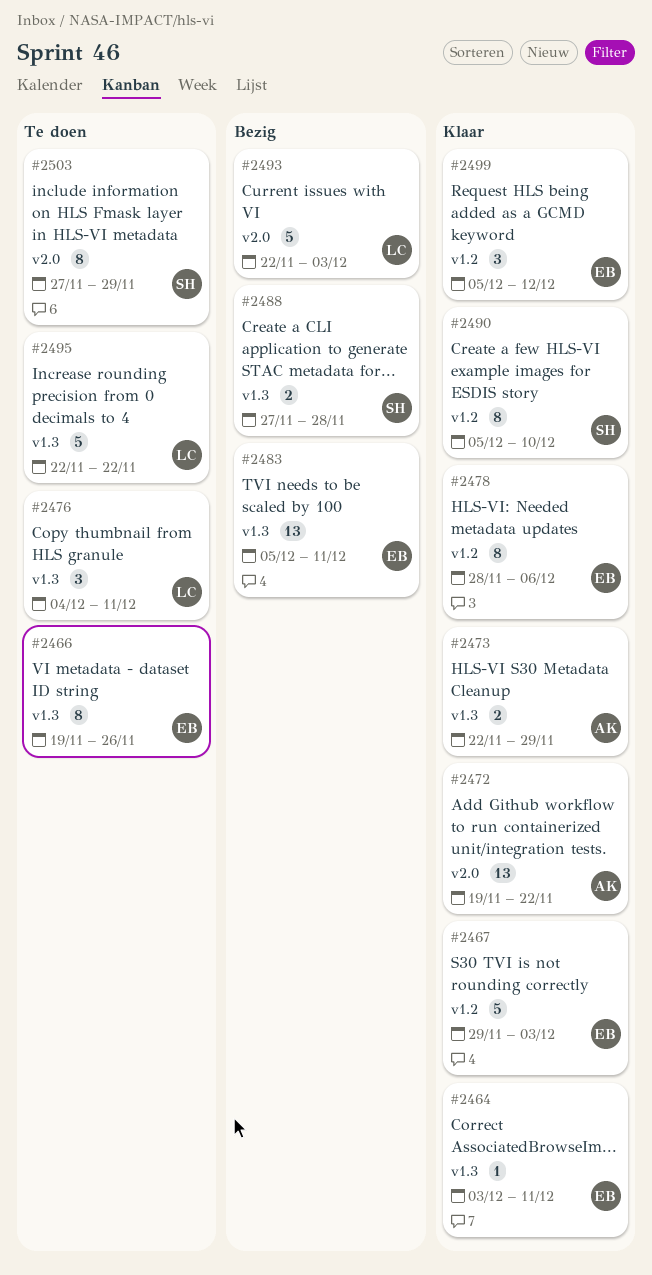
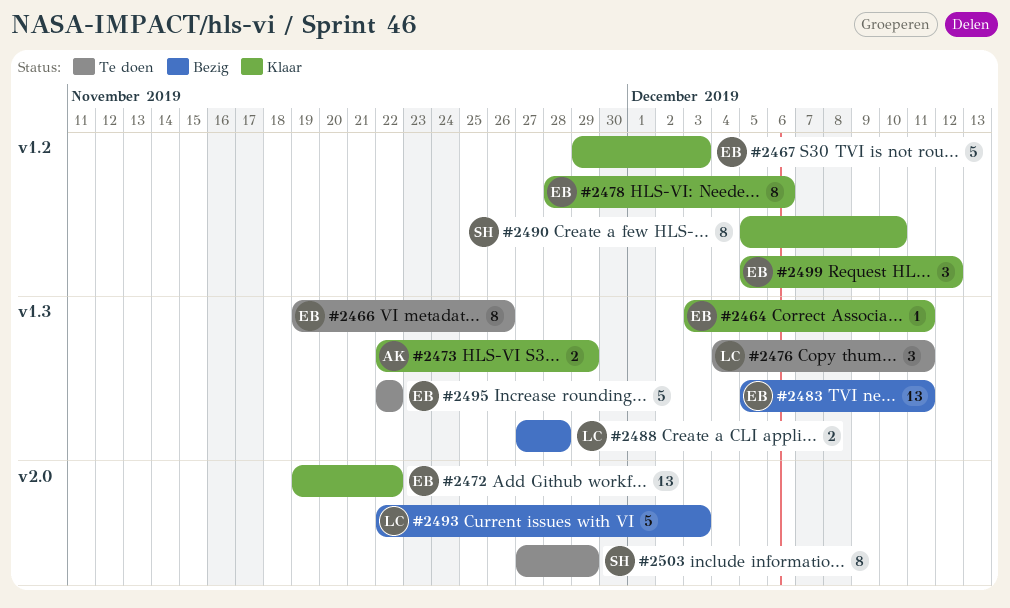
#2472, owner: AK -> EB
#2488, owner: SH -> LC
#2495, owner: LC -> EB

